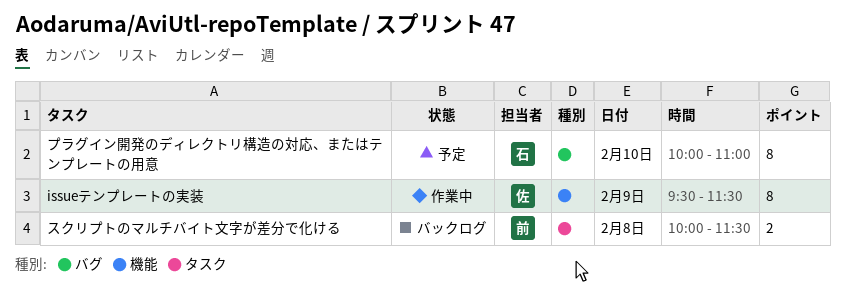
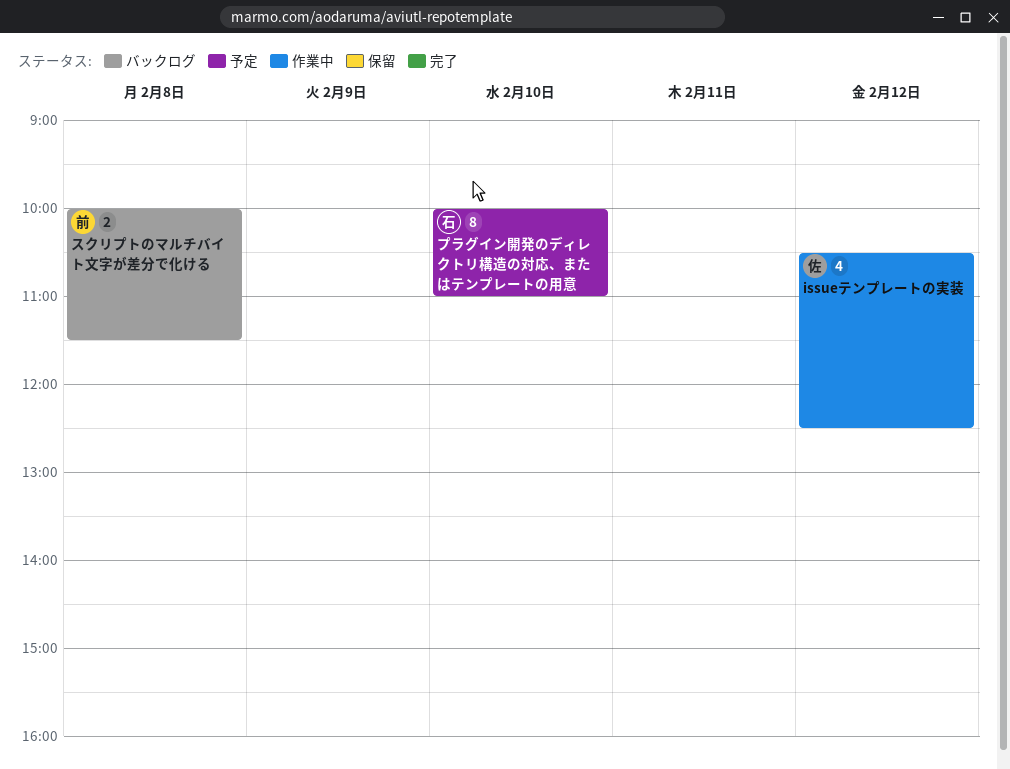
issueテンプレートの実装, estimate: 8 -> 4
issueテンプレートの実装, day: Feb 9 -> Feb 12
issueテンプレートの実装, begins: 09:30 -> 10:30
issueテンプレートの実装, ends: 11:30 -> 12:30

